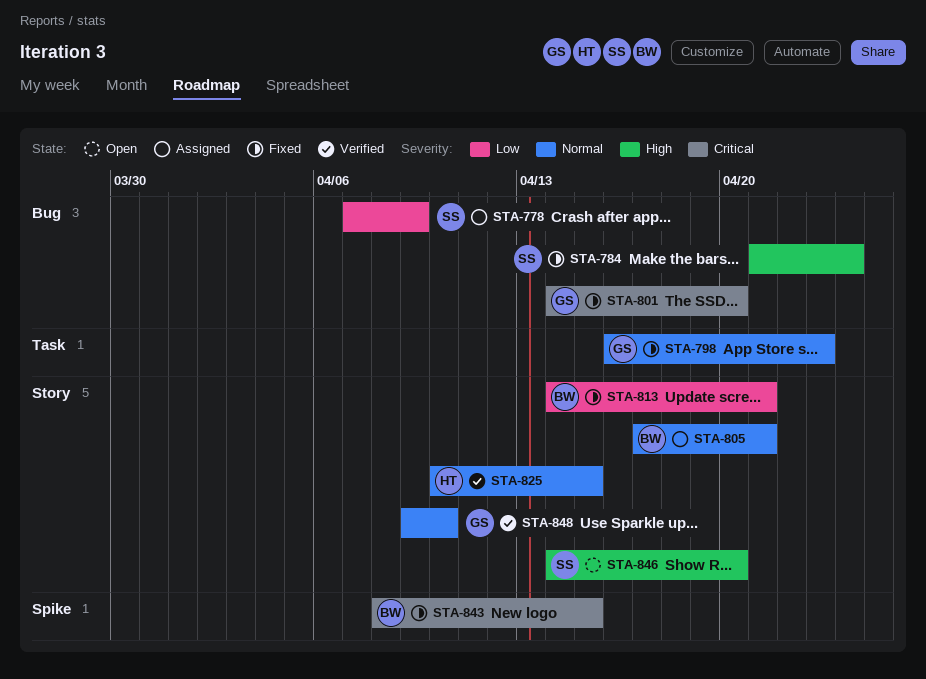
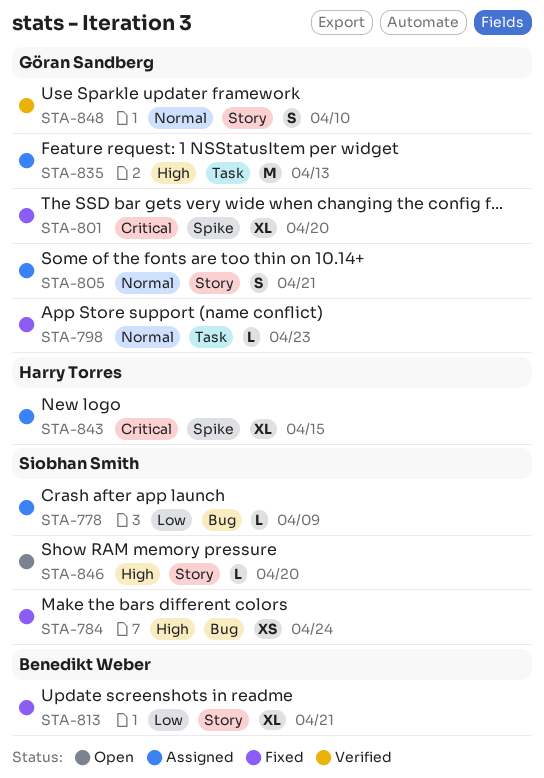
STA-801, label: Bug -> Spike
STA-805, owner: Benedikt Weber -> Göran Sandberg
STA-825: present -> none
STA-835: none -> present
STA-843, status: Fixed -> Assigned
STA-843, owner: Benedikt Weber -> Harry Torres

